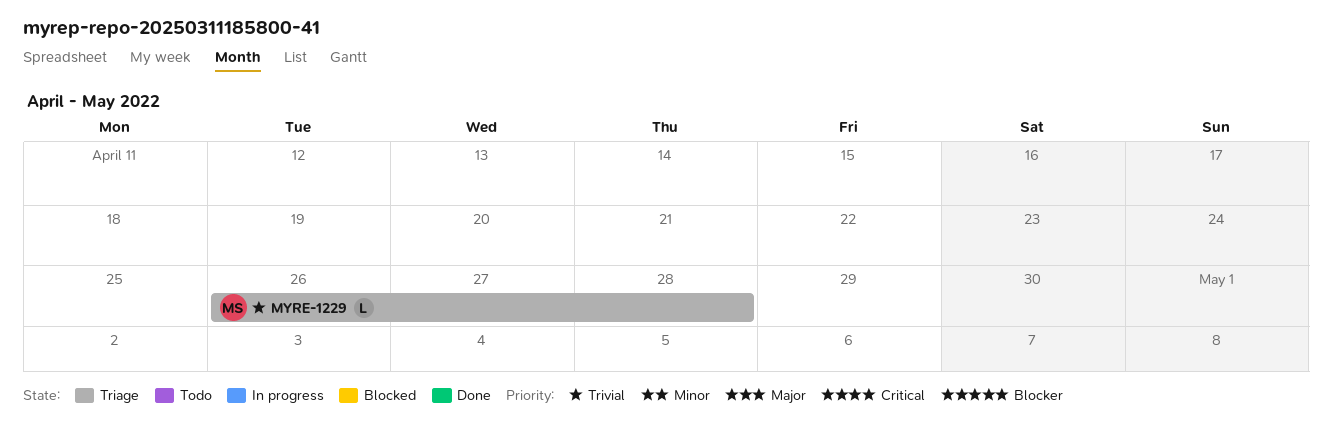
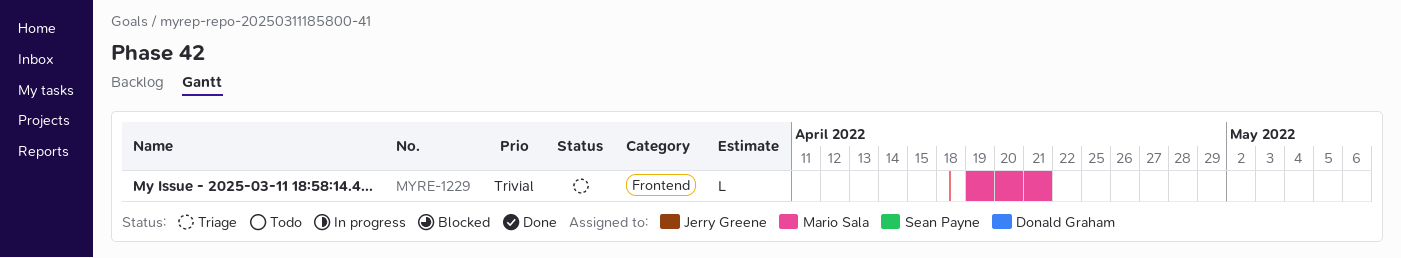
MYRE-1229, start: Apr 26 -> Apr 19
MYRE-1229, due: Apr 28 -> Apr 21

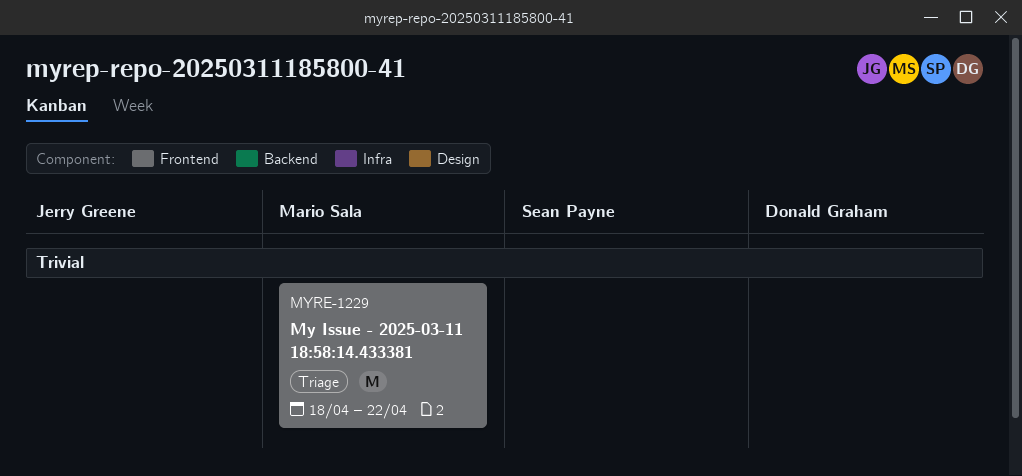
MYRE-1229, estimate: L -> M
MYRE-1229, start: Apr 19 -> Apr 18
MYRE-1229, due: Apr 21 -> Apr 22

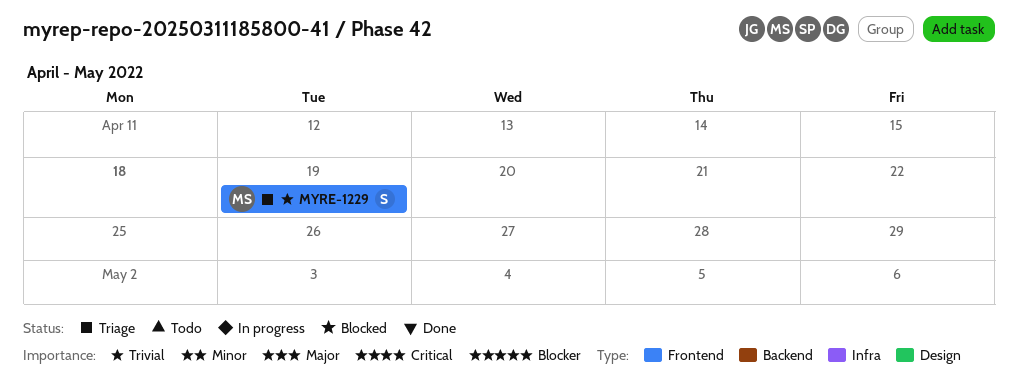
MYRE-1229, estimate: M -> S
MYRE-1229, start: Apr 18 -> Apr 19
MYRE-1229, due: Apr 22 -> Apr 19

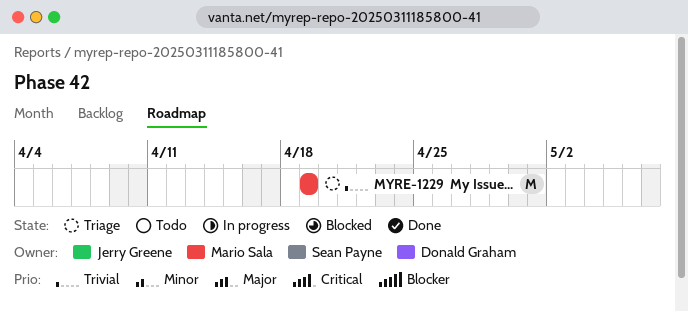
MYRE-1229, estimate: S -> M

